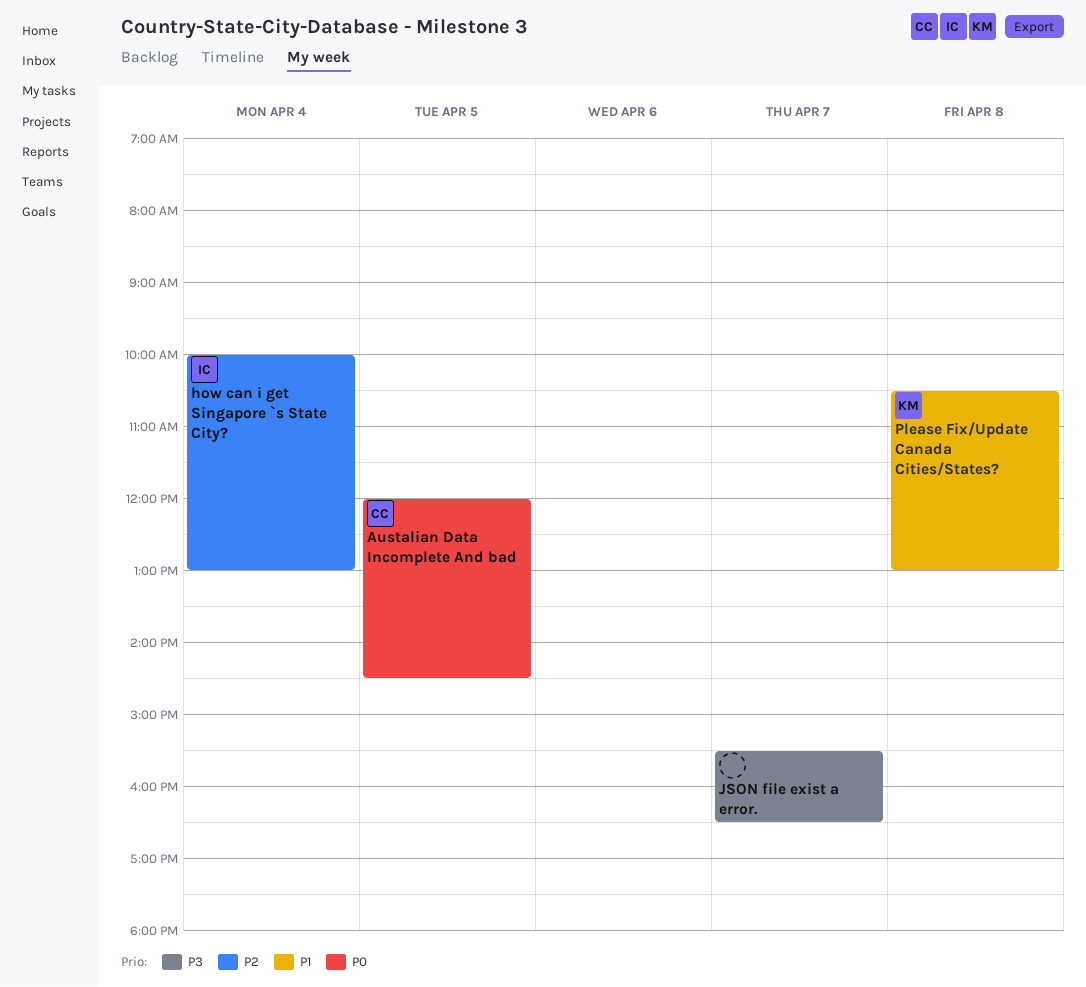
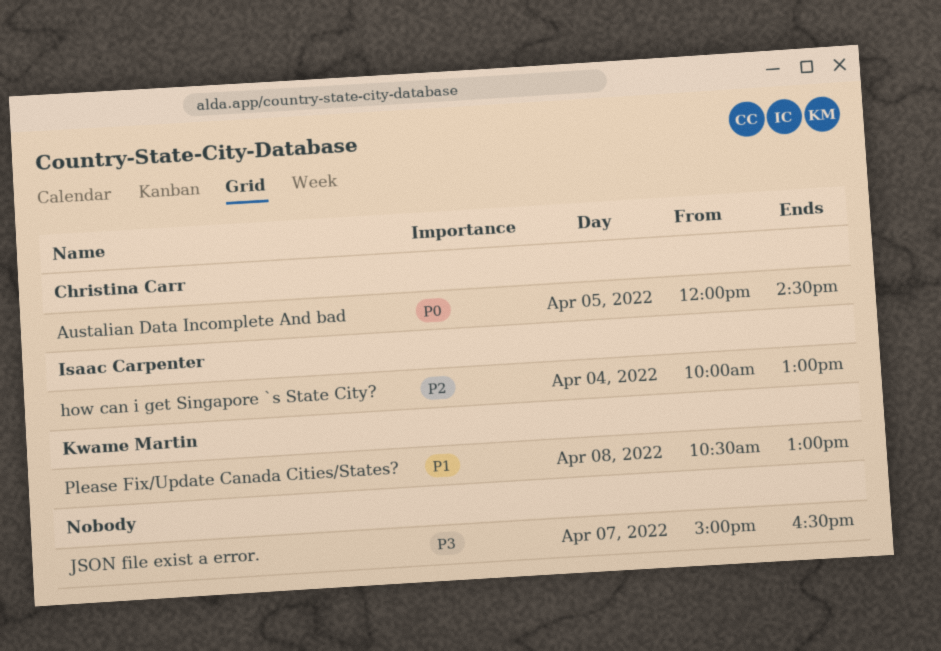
JSON file exist a error., begins: 15:30 -> 15:00

